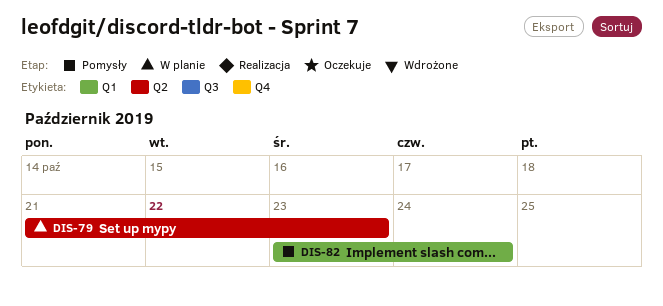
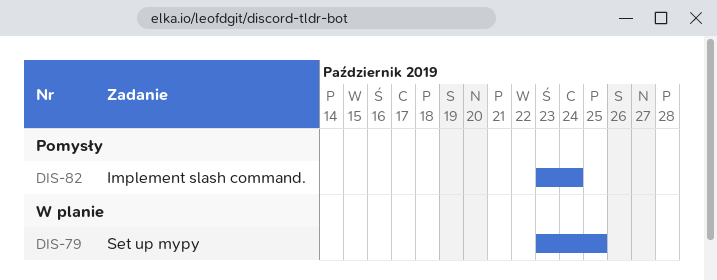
DIS-79, start: Oct 21 -> Oct 23
DIS-79, due: Oct 23 -> Oct 25

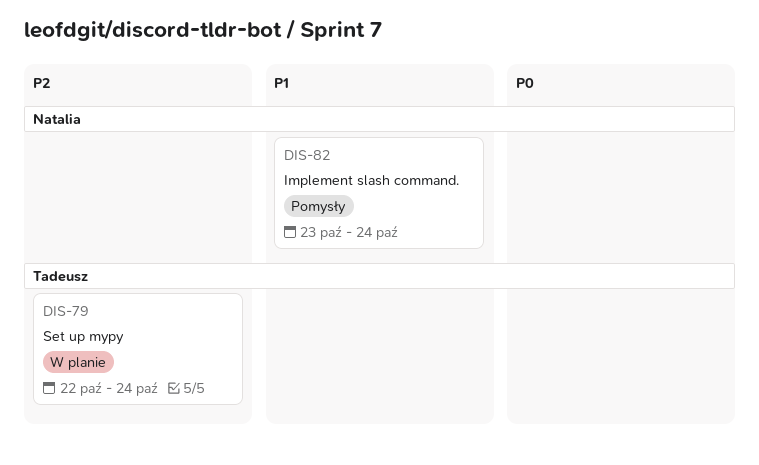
DIS-79, start: Oct 23 -> Oct 22
DIS-79, due: Oct 25 -> Oct 24

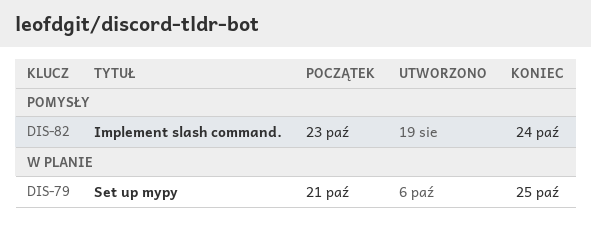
DIS-79, start: Oct 22 -> Oct 21
DIS-79, due: Oct 24 -> Oct 25

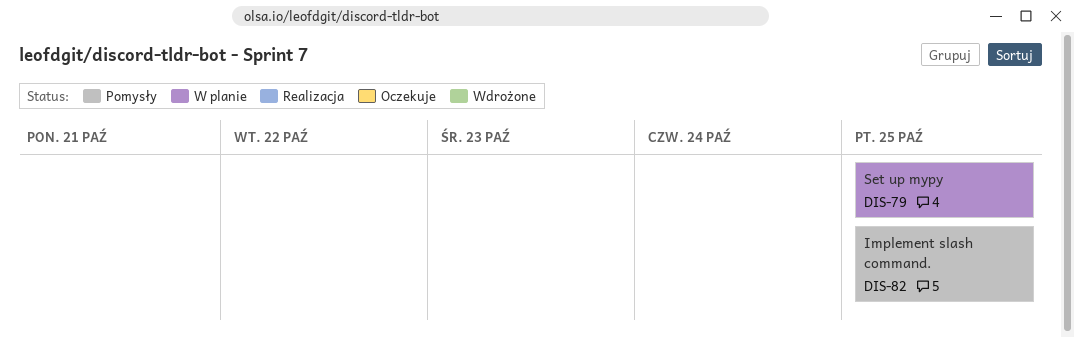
DIS-82, due: Oct 24 -> Oct 25

